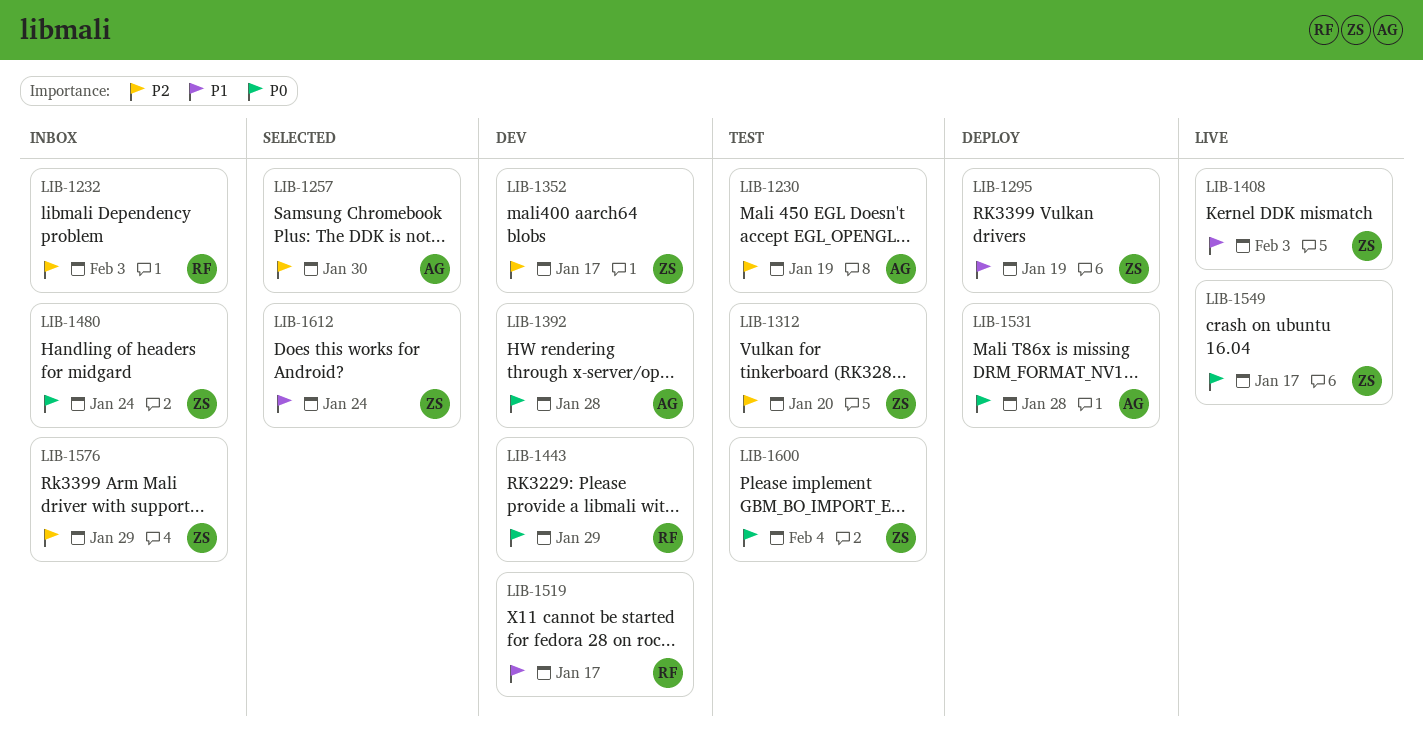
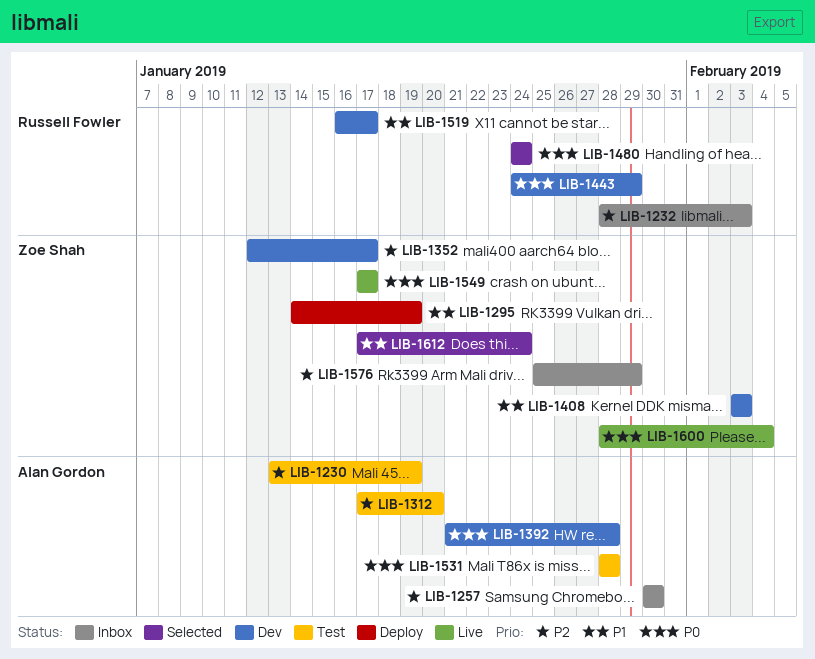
LIB-1257, status: Selected -> Inbox
LIB-1312, owner: Zoe Shah -> Alan Gordon
LIB-1408, status: Live -> Dev
LIB-1480, status: Inbox -> Selected
LIB-1480, owner: Zoe Shah -> Russell Fowler
LIB-1531, status: Deploy -> Test
LIB-1600, status: Test -> Live

